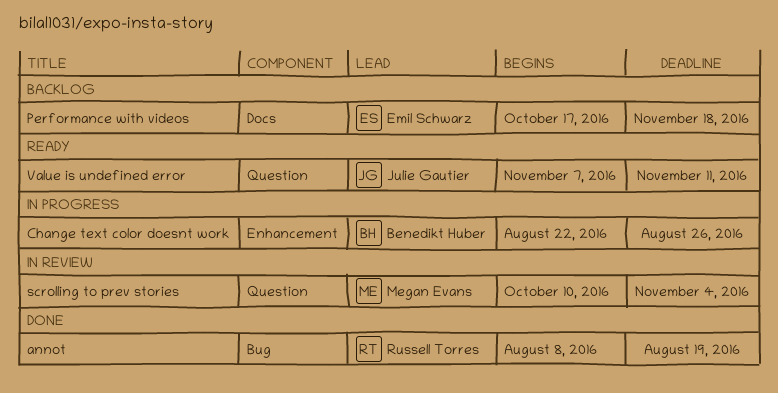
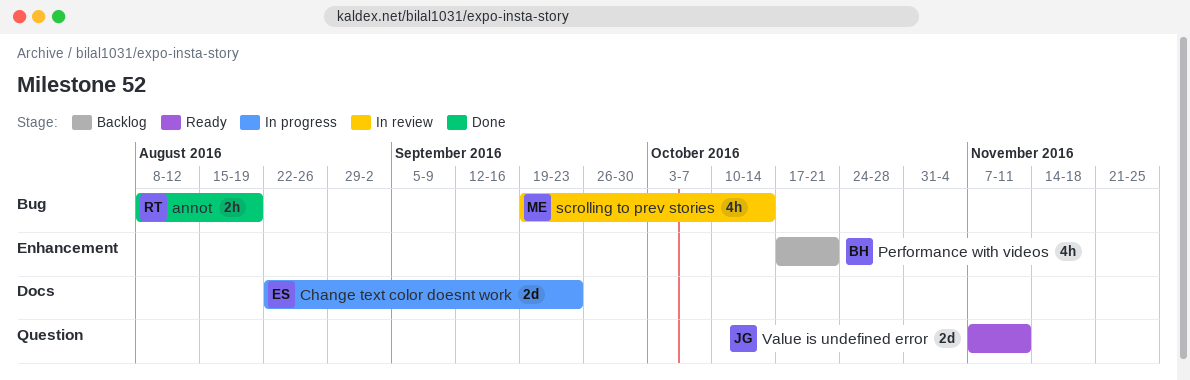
Change text color doesnt work, owner: Benedikt Huber -> Emil Schwarz
Change text color doesnt work, label: Enhancement -> Docs
Change text color doesnt work, due: Aug 26 -> Sep 23
Performance with videos, owner: Emil Schwarz -> Benedikt Huber
Performance with videos, label: Docs -> Enhancement
Performance with videos, due: Nov 18 -> Oct 21
scrolling to prev stories, label: Question -> Bug
scrolling to prev stories, start: Oct 10 -> Sep 19
scrolling to prev stories, due: Nov 4 -> Oct 14

